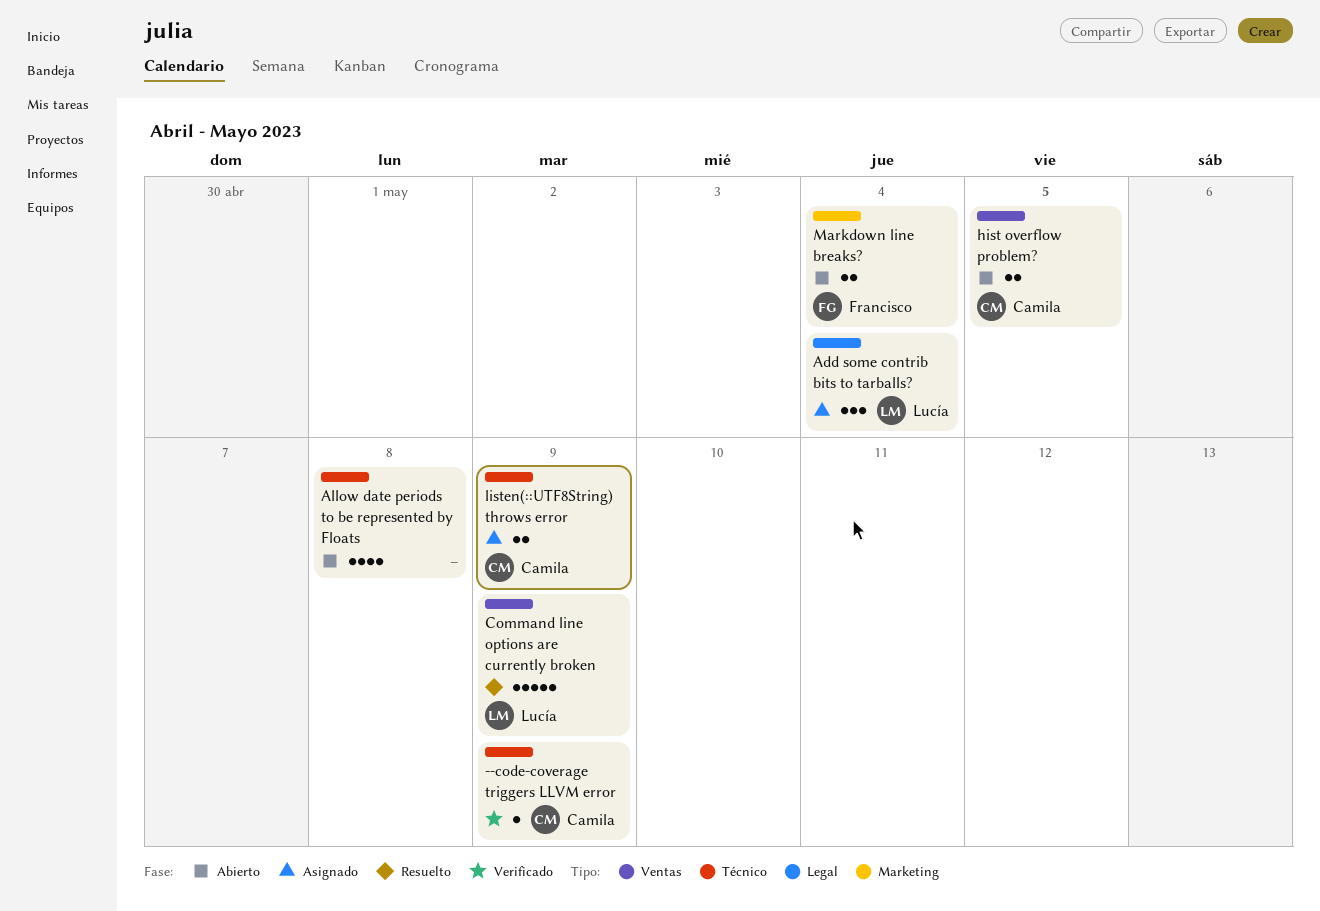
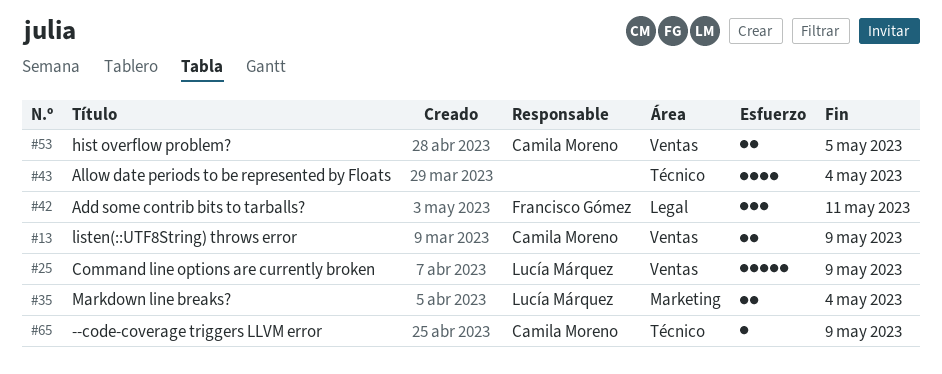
Add some contrib bits to tarballs?, owner: Lucía Márquez -> Francisco Gómez
Add some contrib bits to tarballs?, due: May 4 -> May 11
Allow date periods to be represented by Floats, due: May 8 -> May 4
listen(::UTF8String) throws error, label: Técnico -> Ventas
Markdown line breaks?, owner: Francisco Gómez -> Lucía Márquez

